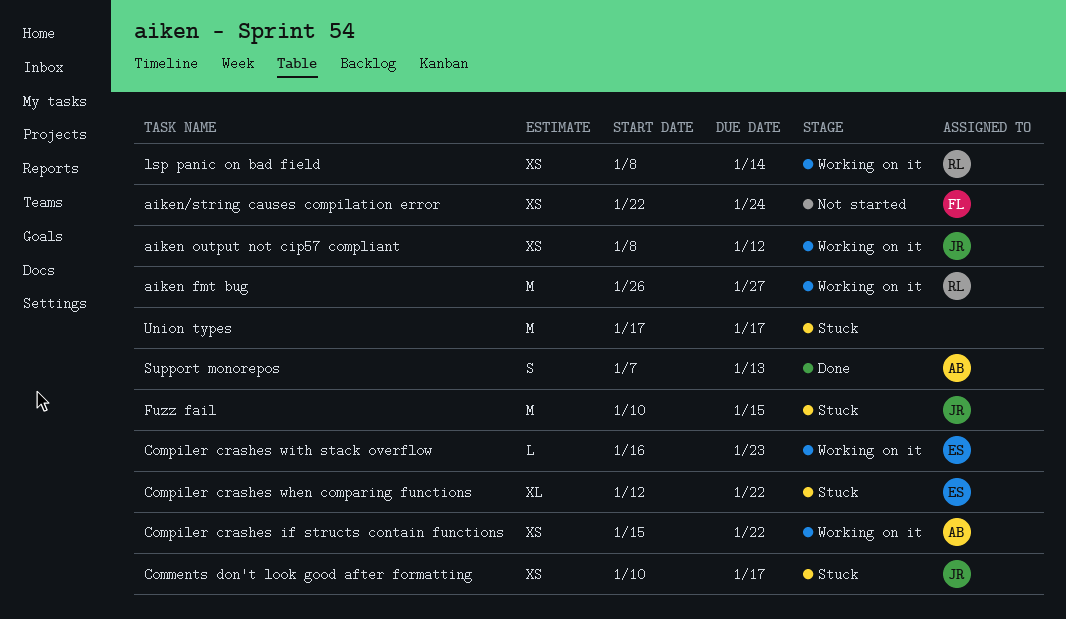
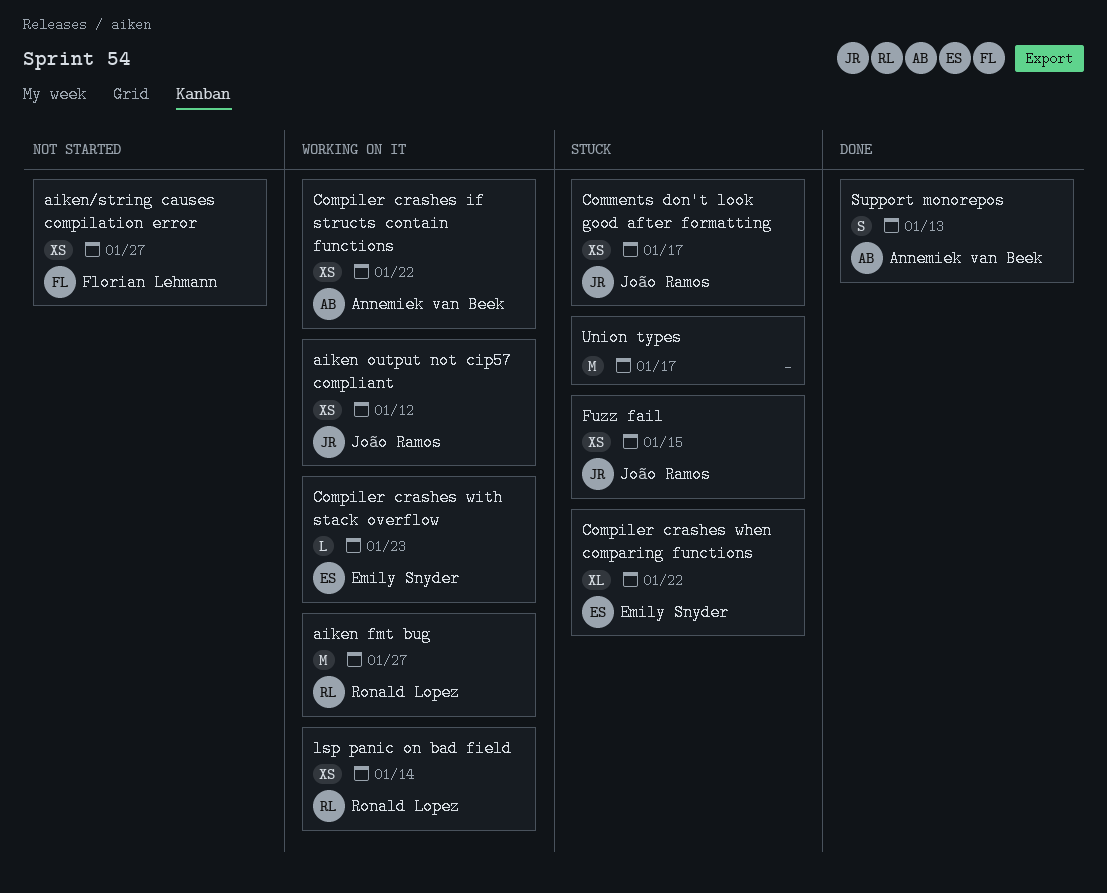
aiken/string causes compilation error, due: Jan 24 -> Jan 27
Fuzz fail, estimate: M -> XS

